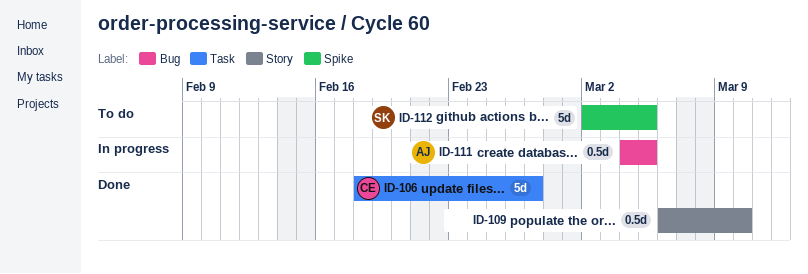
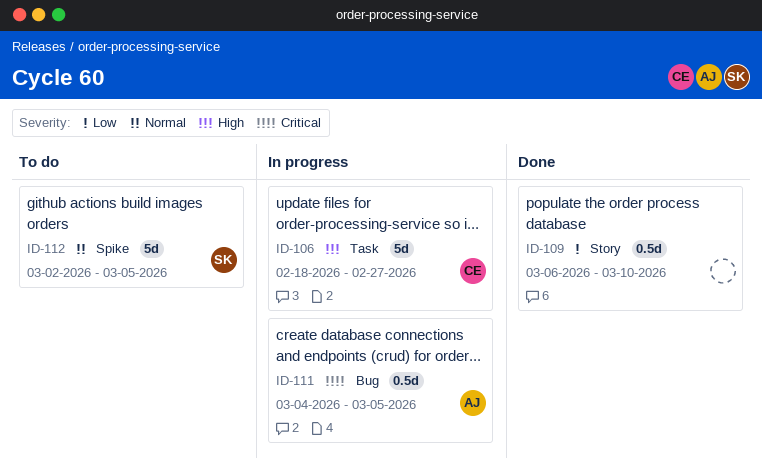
ID-106, status: Done -> In progress

